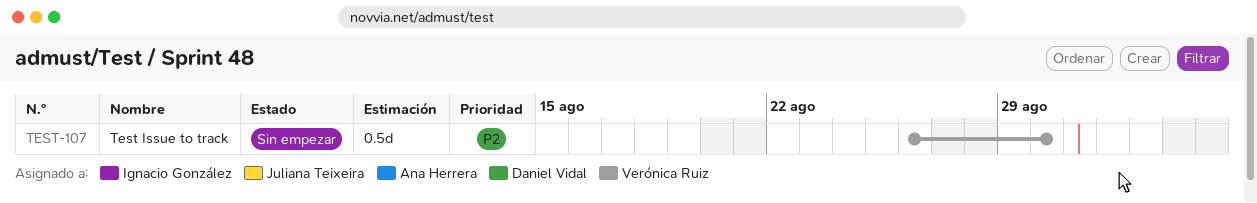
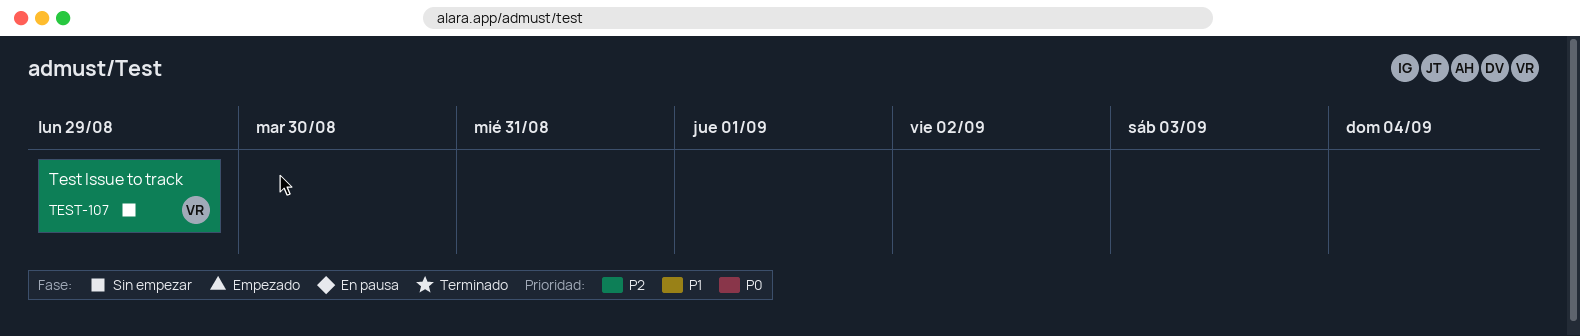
TEST-107, due: Aug 30 -> Aug 29

